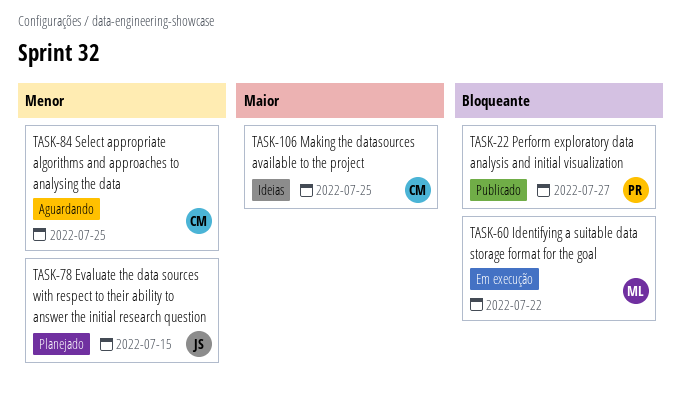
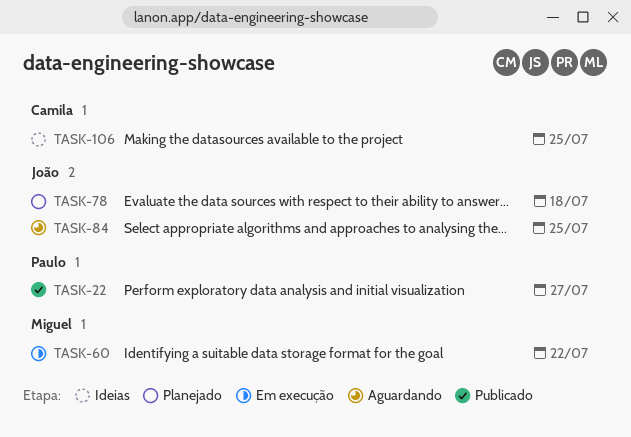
TASK-78, due: Jul 15 -> Jul 18
TASK-84, owner: Camila -> João

